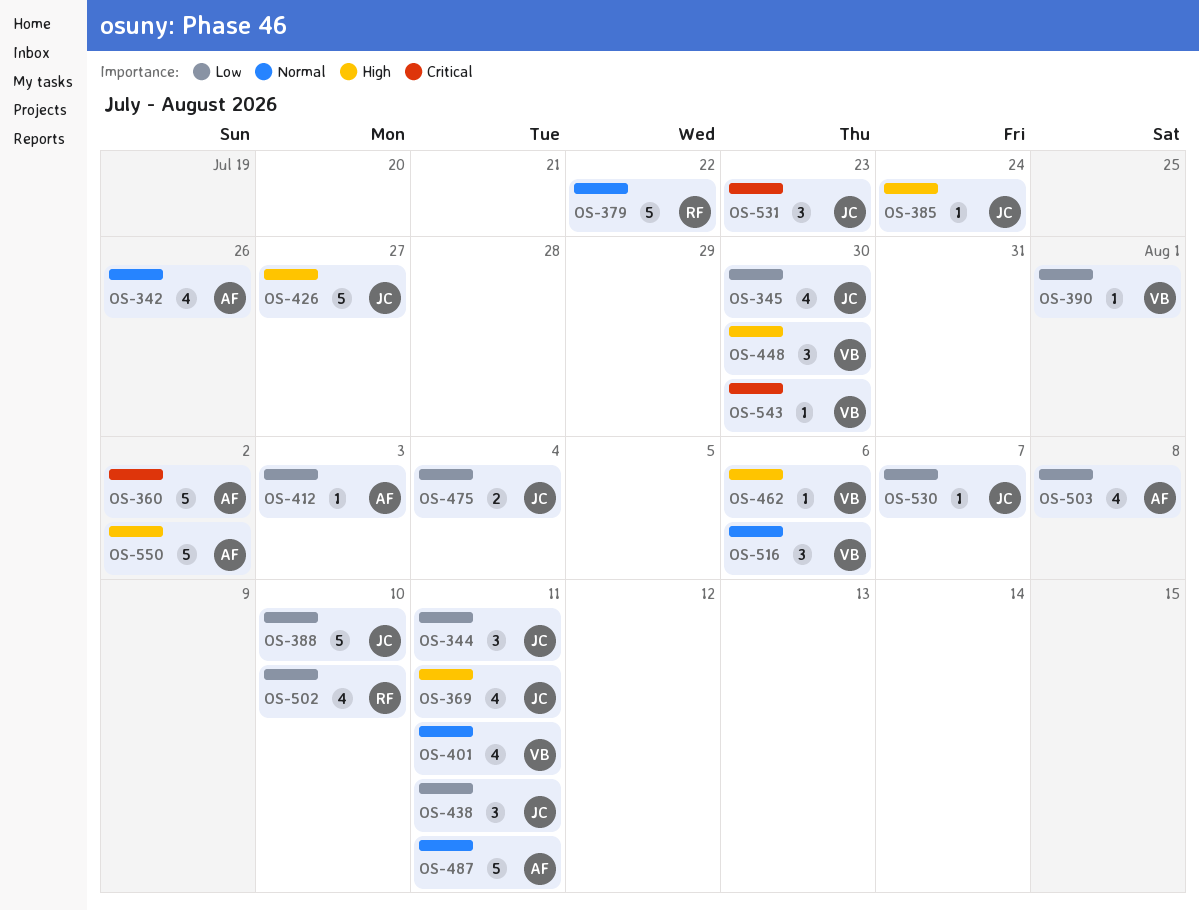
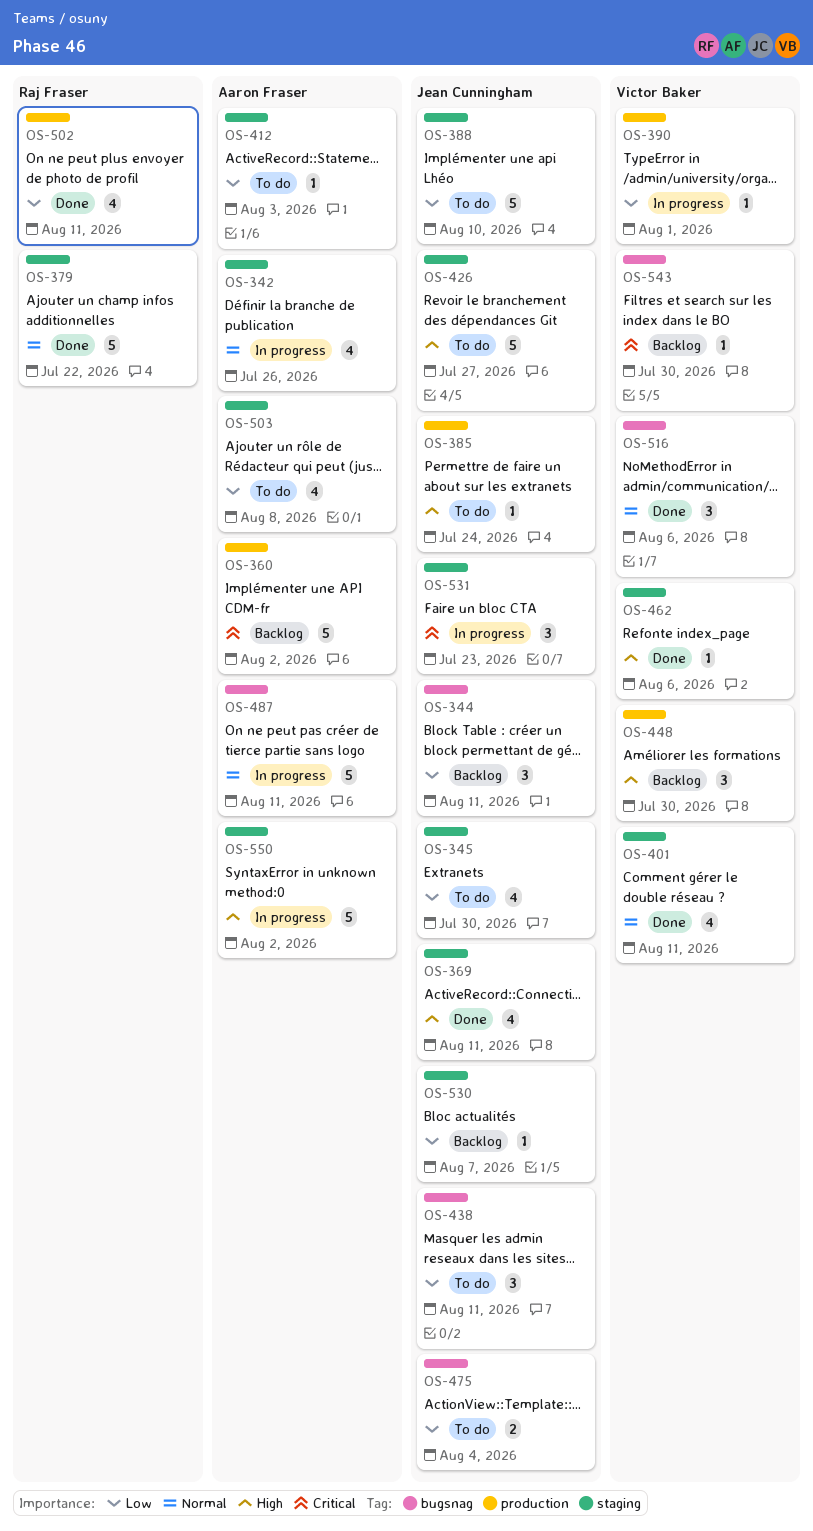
OS-502, due: Aug 10 -> Aug 11

